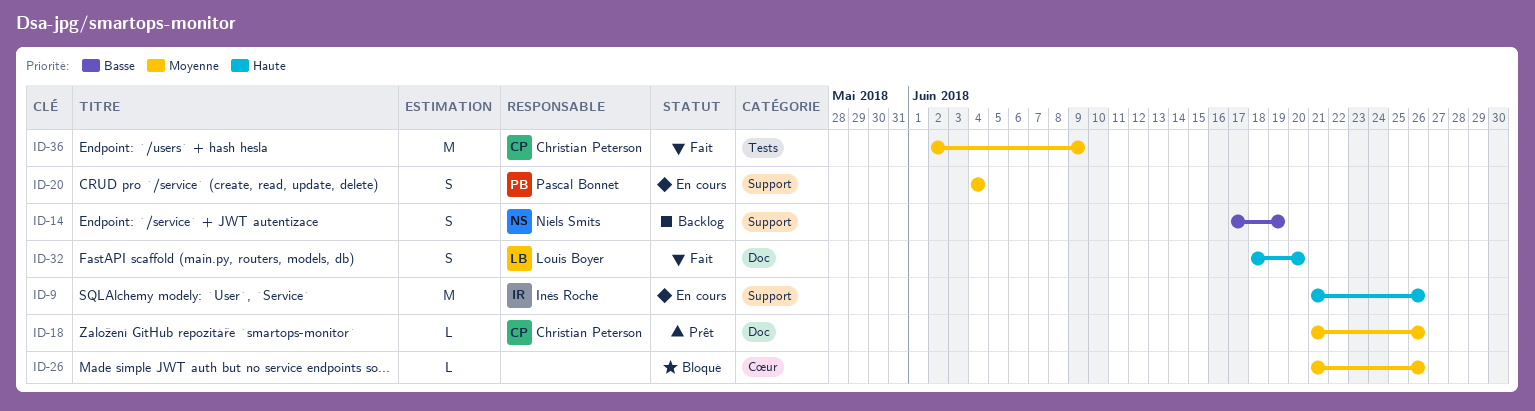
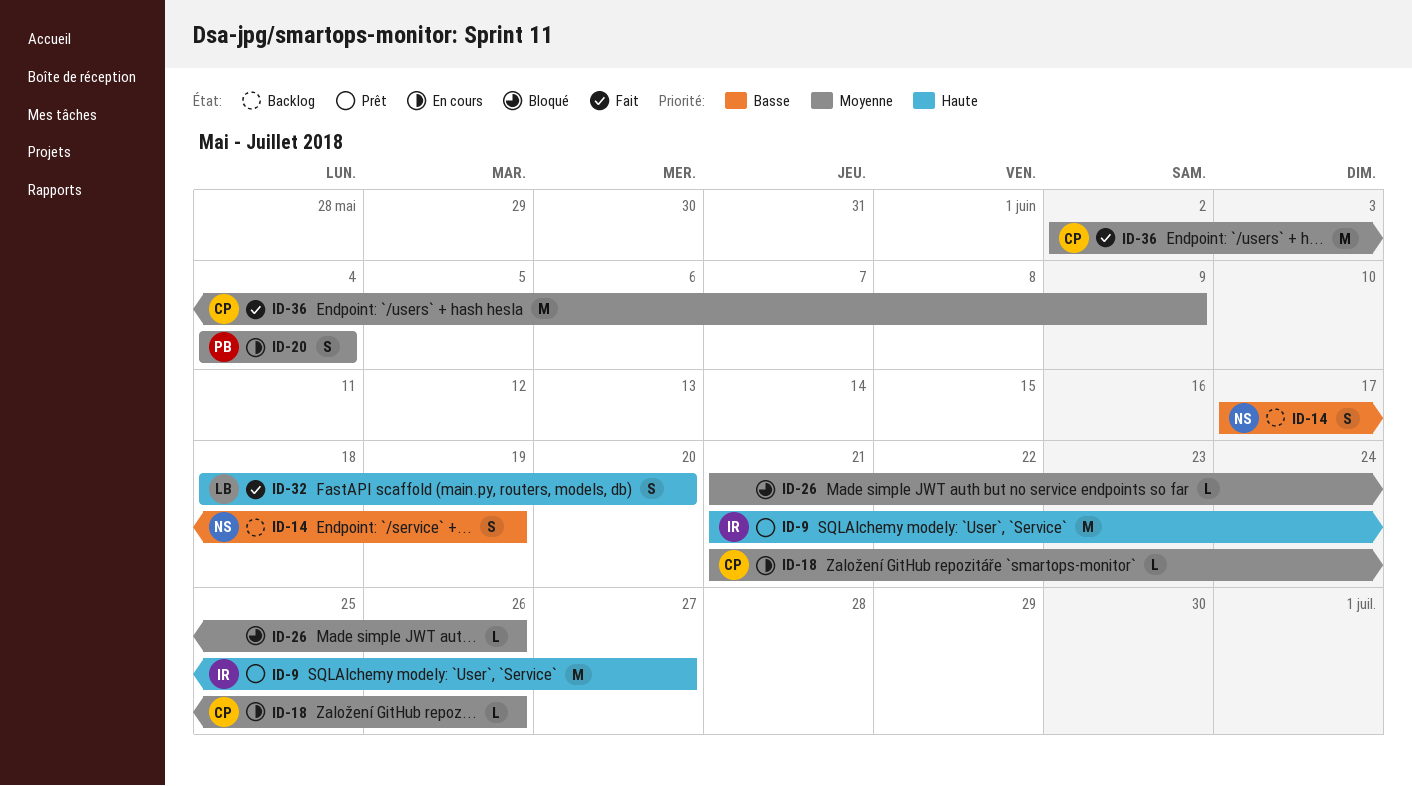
ID-9, status: En cours -> Prêt
ID-9, due: Jun 26 -> Jun 27
ID-18, status: Prêt -> En cours

